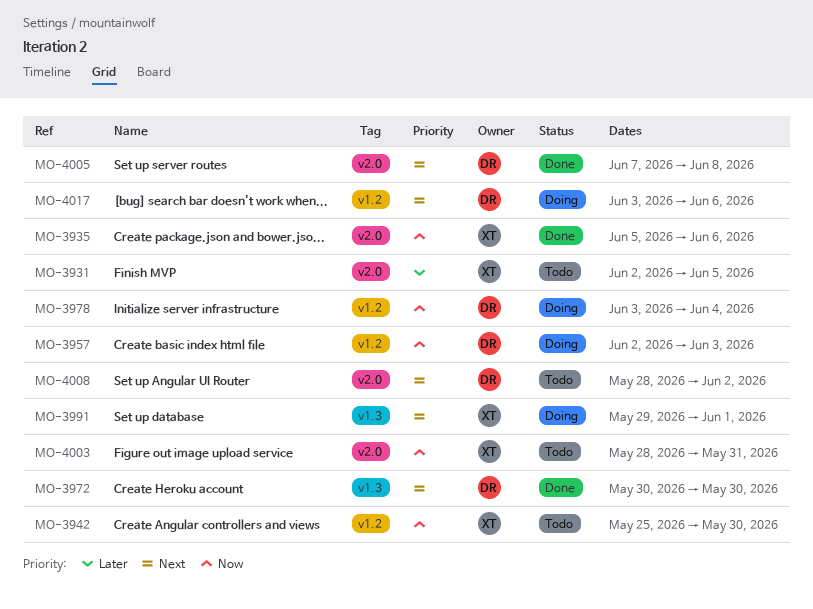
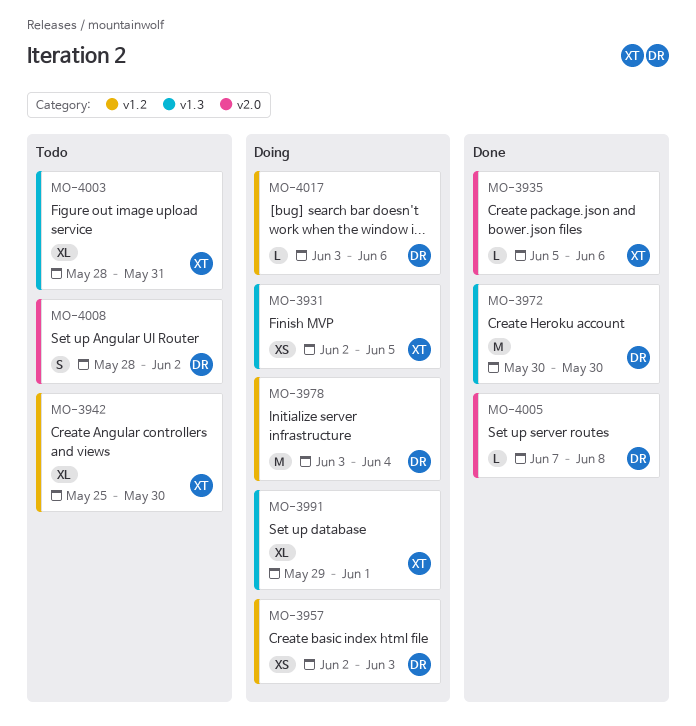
MO-3931, status: Todo -> Doing
MO-3931, label: v2.0 -> v1.3
MO-4003, label: v2.0 -> v1.3

